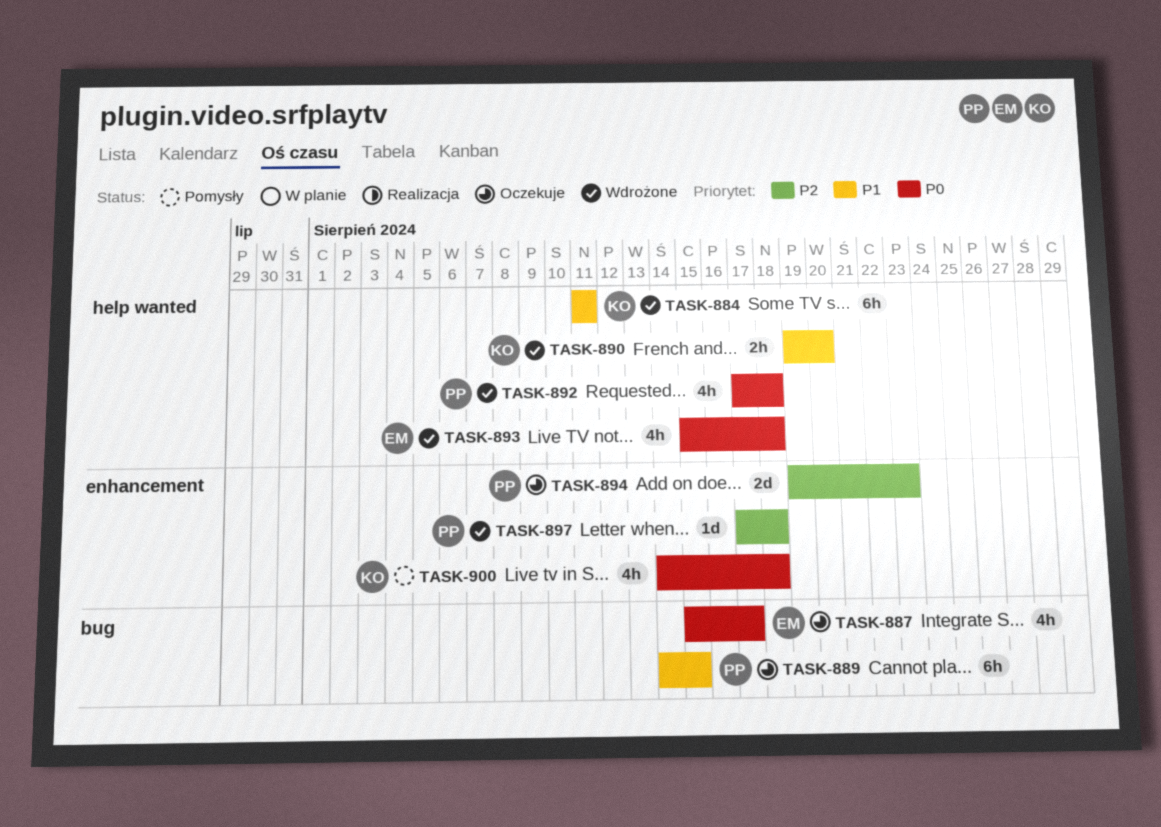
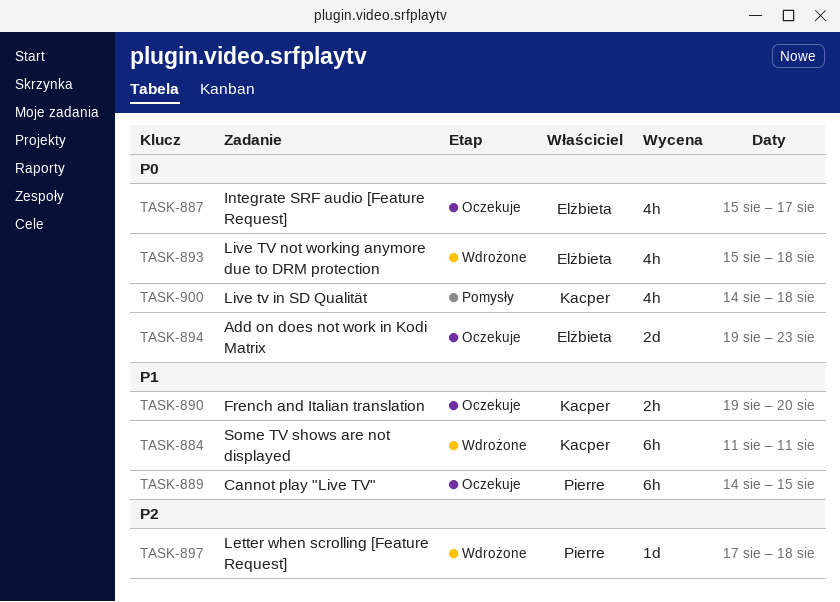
TASK-890, status: Wdrożone -> Oczekuje
TASK-892: present -> none
TASK-894, owner: Pierre -> Elżbieta
TASK-894, priority: P2 -> P0

